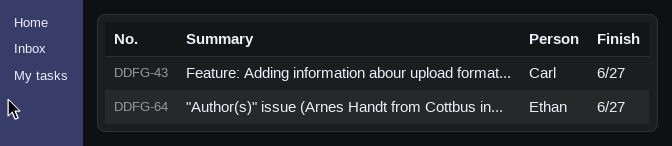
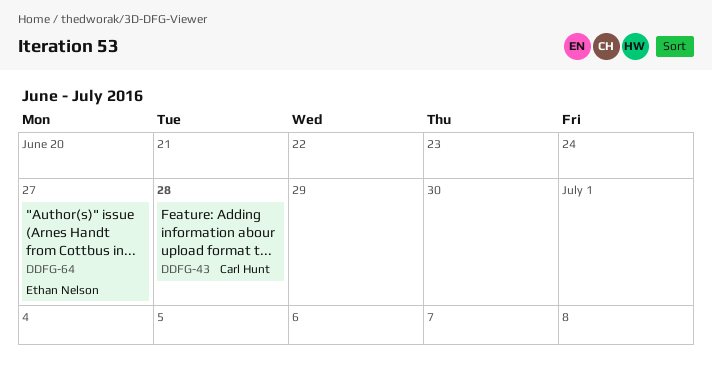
DDFG-43, due: Jun 27 -> Jun 28

